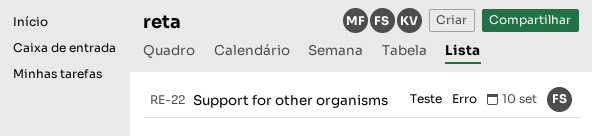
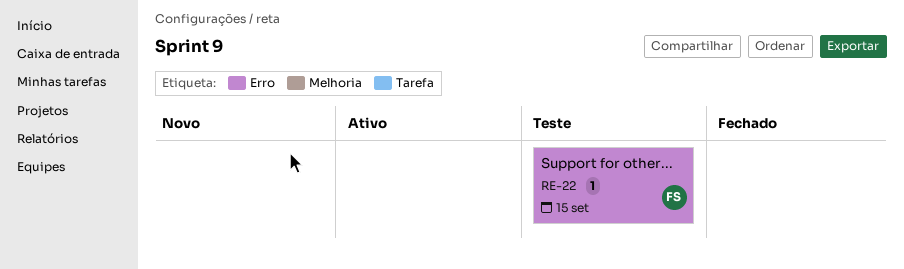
RE-22, due: Sep 10 -> Sep 15

